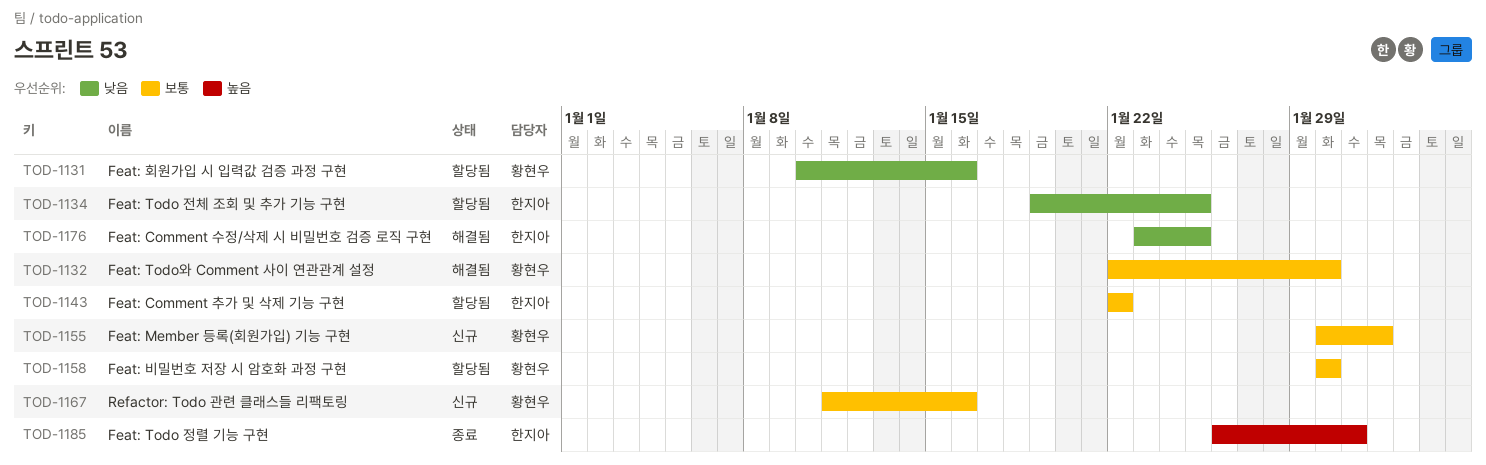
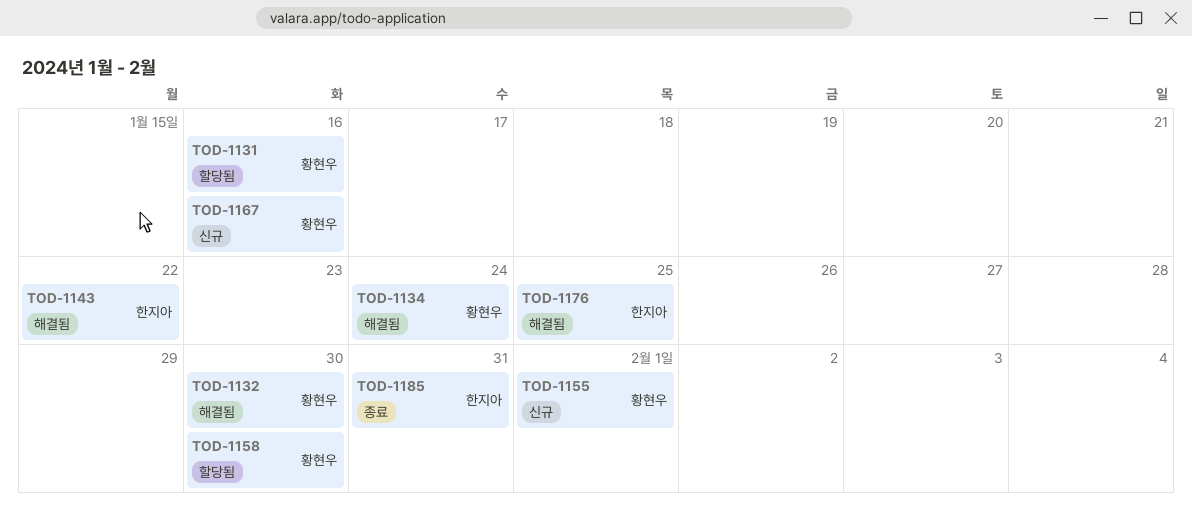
TOD-1134, status: 할당됨 -> 해결됨
TOD-1134, owner: 한지아 -> 황현우
TOD-1134, due: Jan 25 -> Jan 24
TOD-1143, status: 할당됨 -> 해결됨

